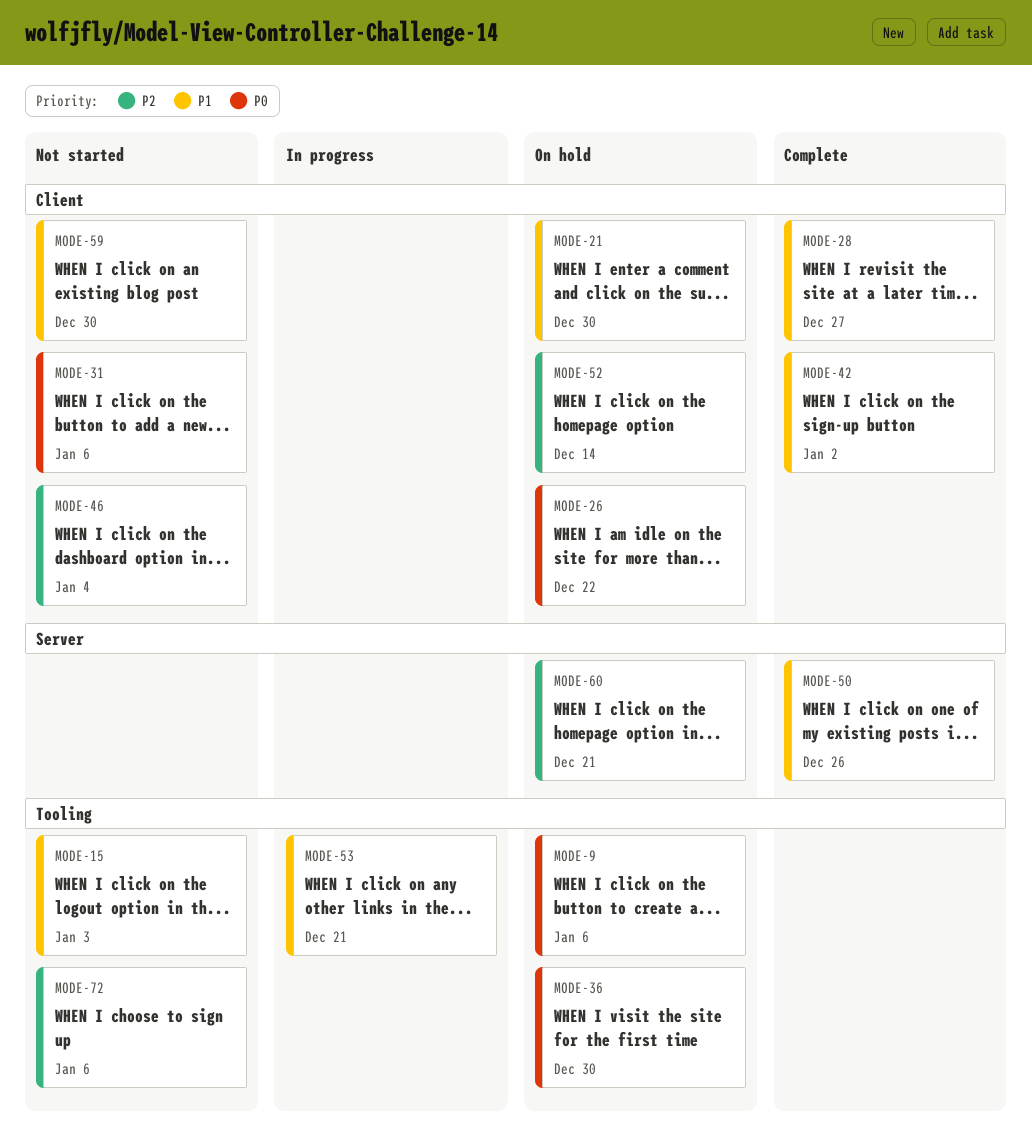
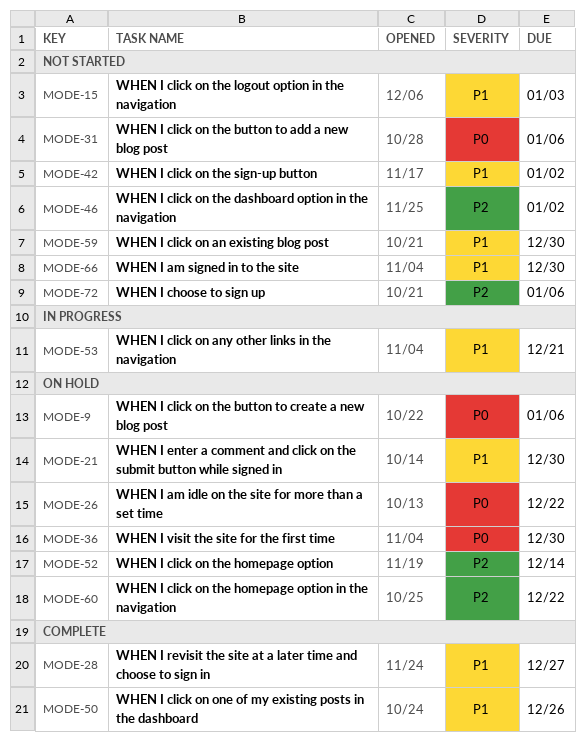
MODE-42, status: Complete -> Not started
MODE-46, due: Jan 4 -> Jan 2
MODE-60, due: Dec 21 -> Dec 22
MODE-66: none -> present

